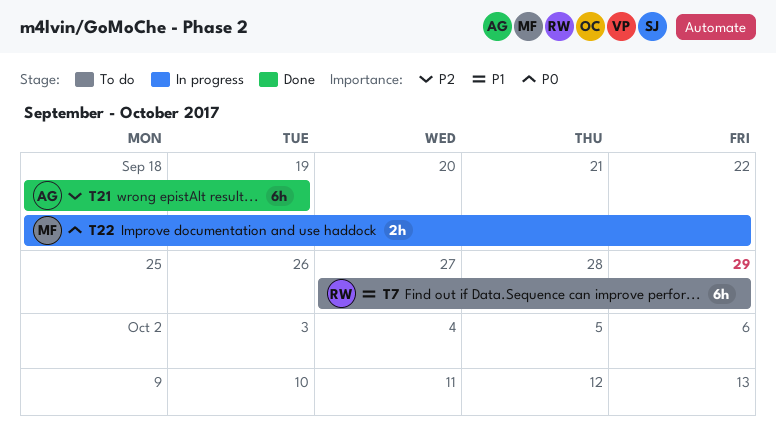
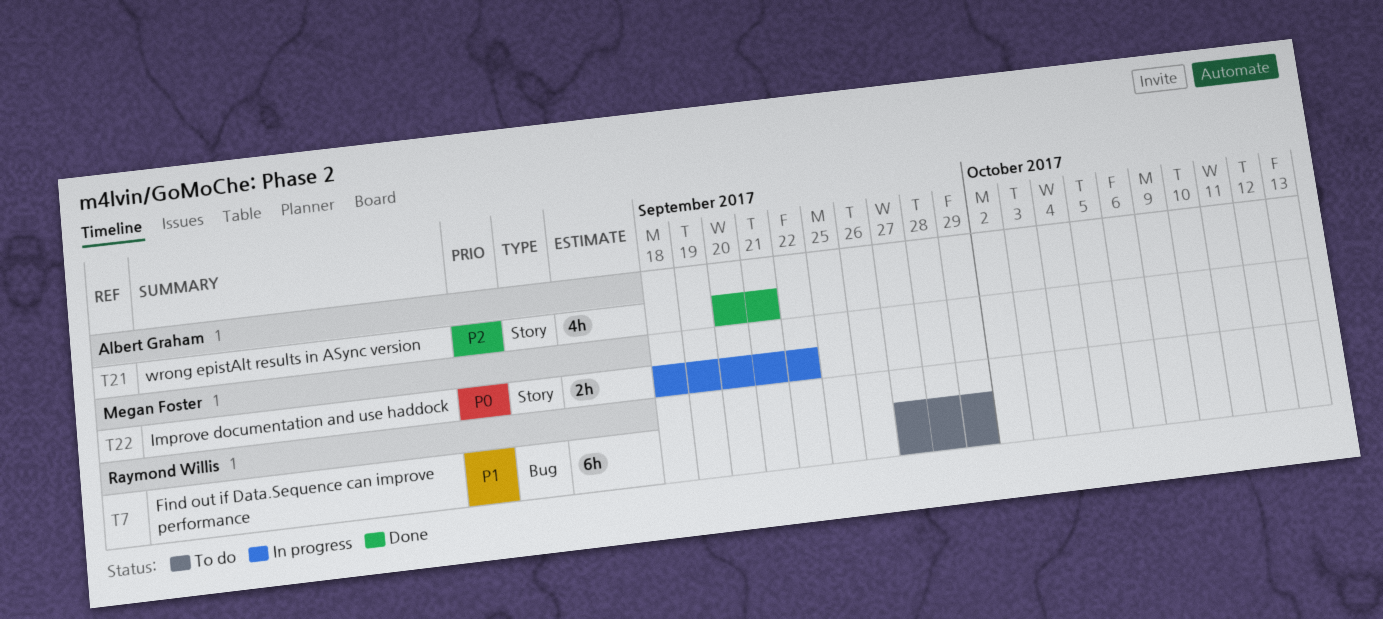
T21, estimate: 6h -> 4h
T21, start: Sep 18 -> Sep 20
T21, due: Sep 19 -> Sep 21

